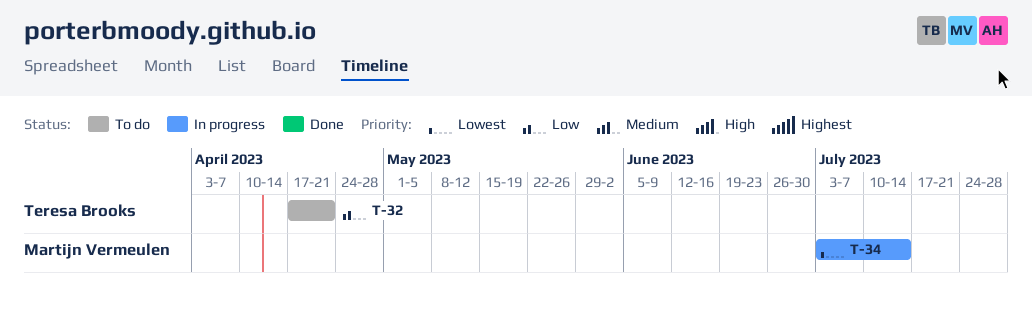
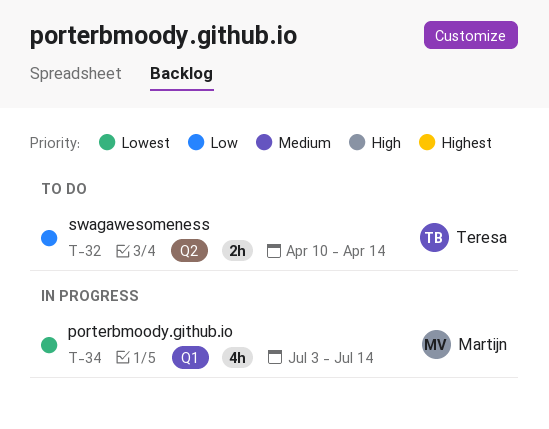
T-32, start: Apr 17 -> Apr 10
T-32, due: Apr 21 -> Apr 14

